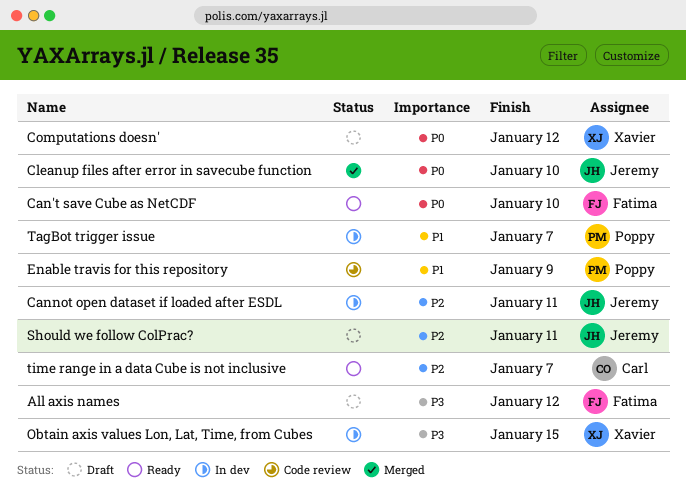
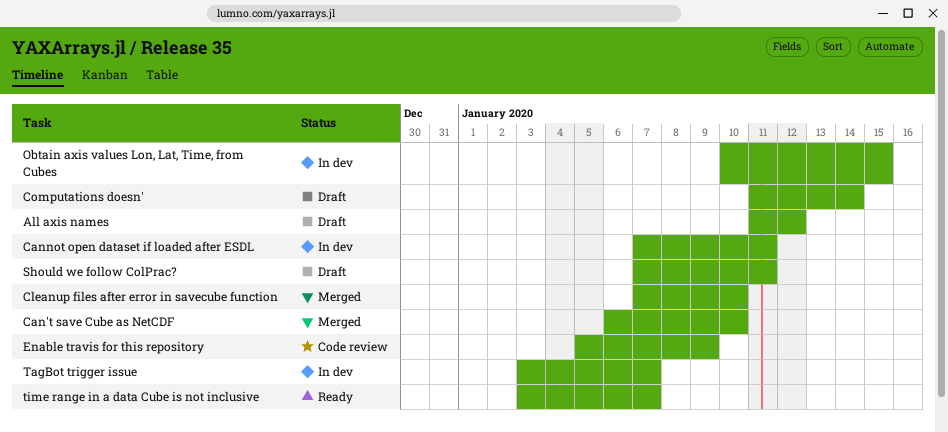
Can't save Cube as NetCDF, status: Ready -> Merged
Computations doesn', due: Jan 12 -> Jan 14

